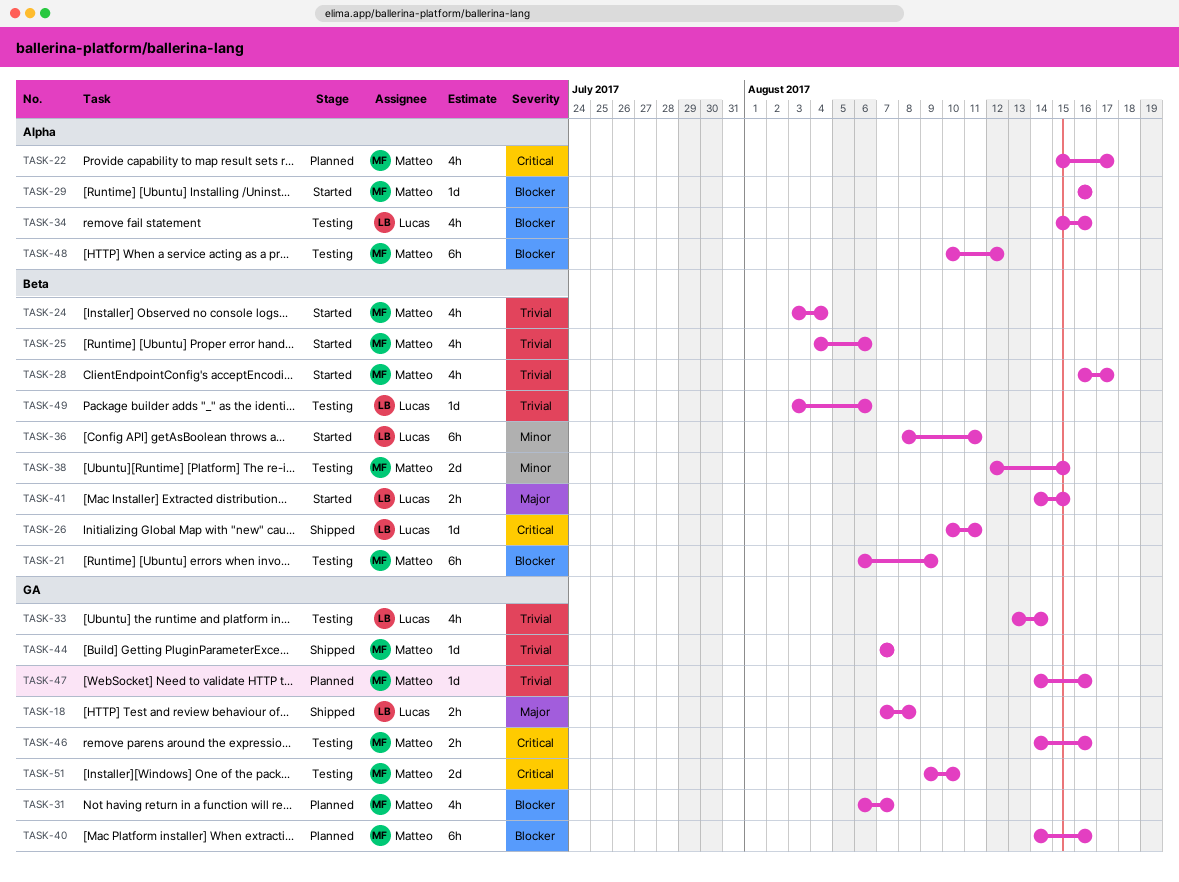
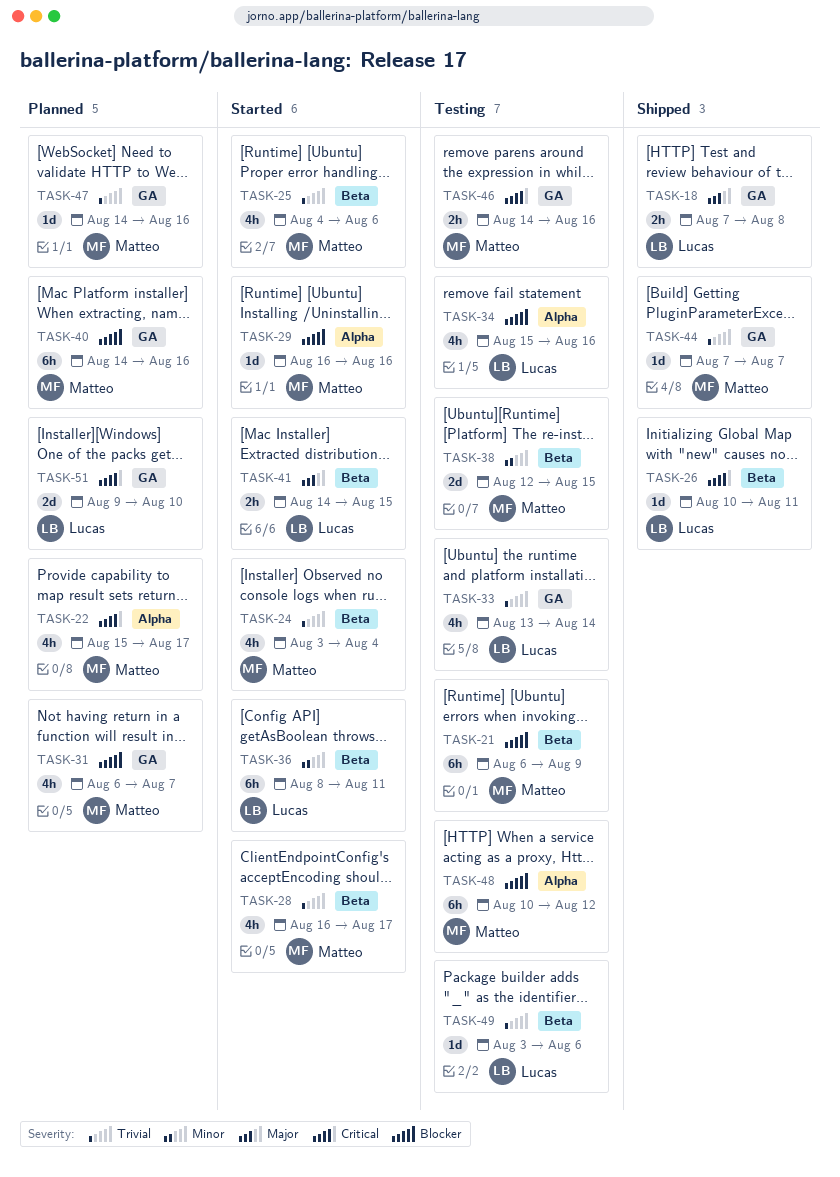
TASK-51, status: Testing -> Planned
TASK-51, owner: Matteo -> Lucas

